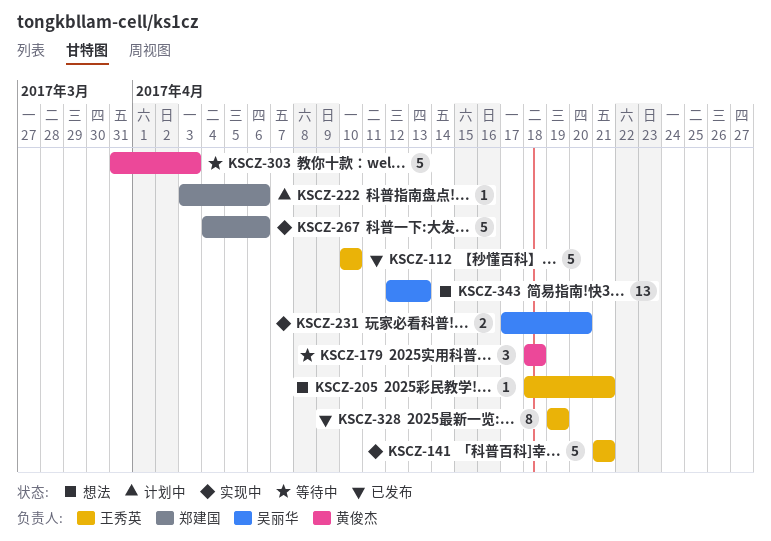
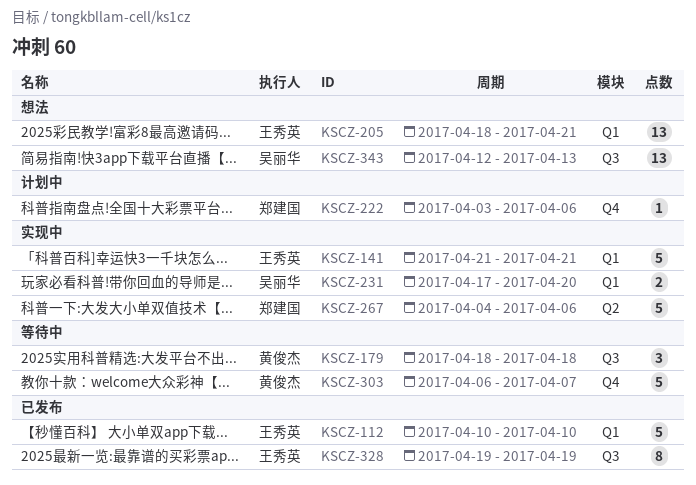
KSCZ-205, estimate: 1 -> 13
KSCZ-303, start: Mar 31 -> Apr 6
KSCZ-303, due: Apr 3 -> Apr 7

